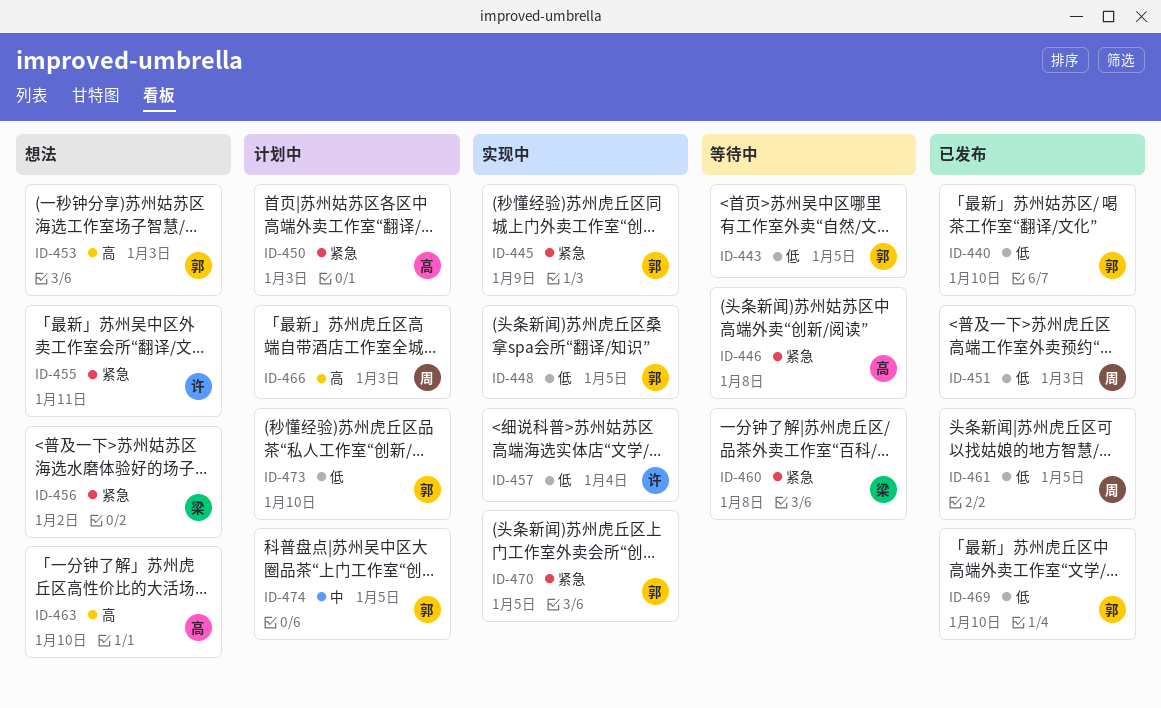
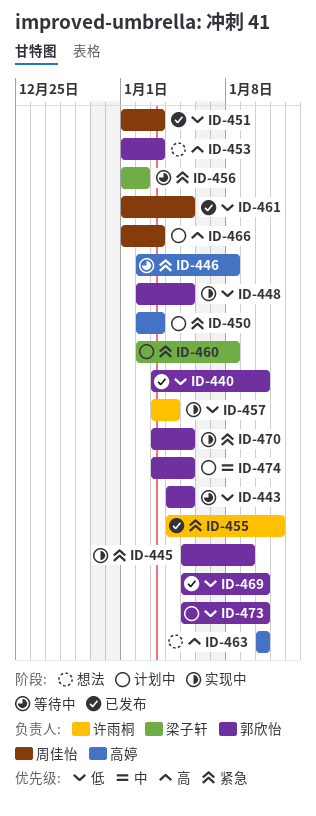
ID-455, status: 想法 -> 已发布
ID-456, status: 想法 -> 等待中
ID-460, status: 等待中 -> 计划中

